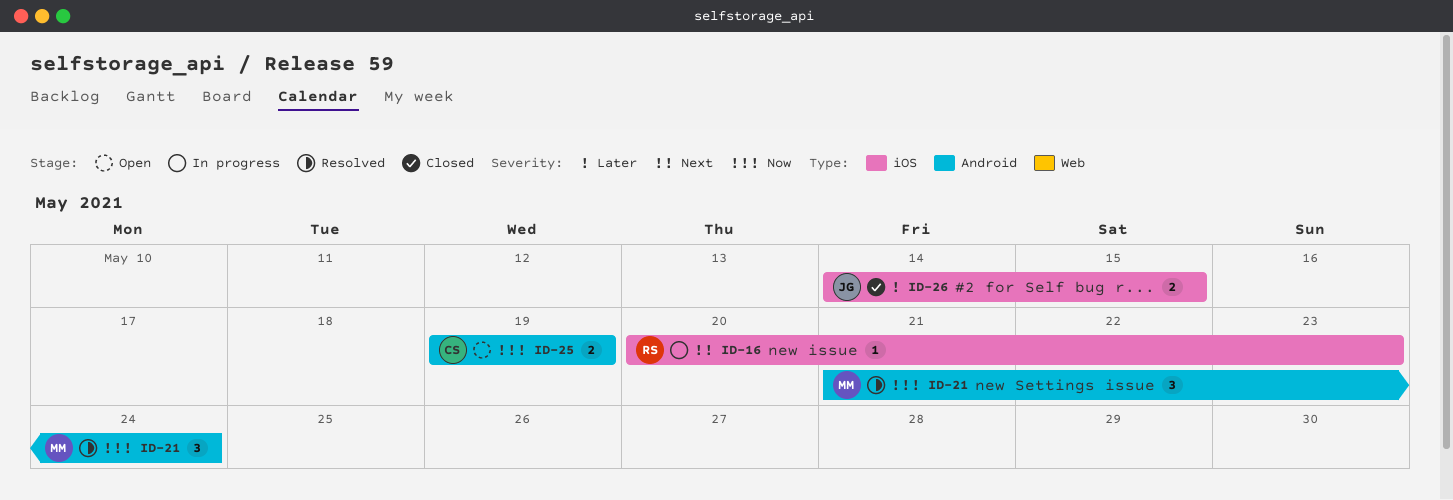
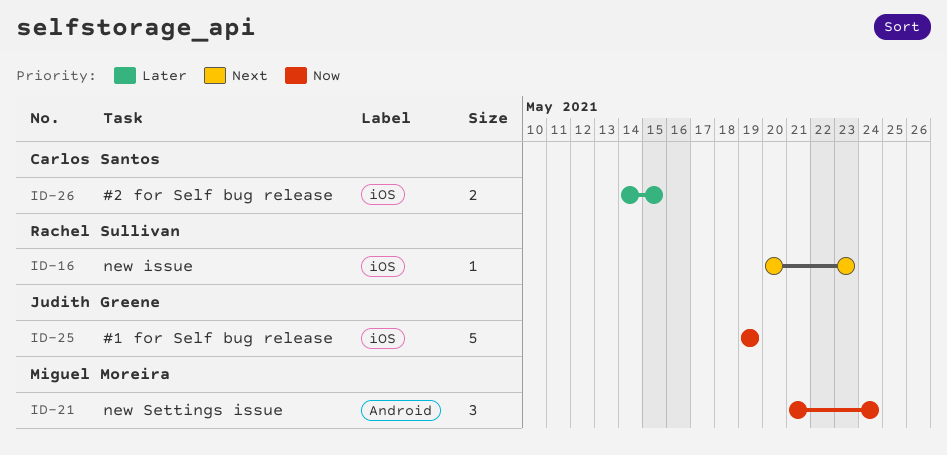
ID-25, owner: Carlos Santos -> Judith Greene
ID-25, label: Android -> iOS
ID-25, estimate: 2 -> 5
ID-26, owner: Judith Greene -> Carlos Santos

